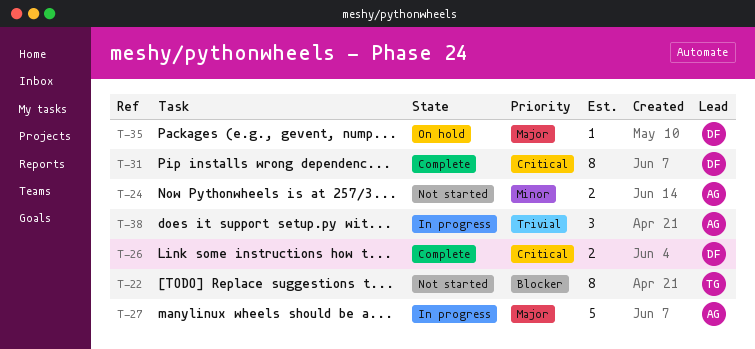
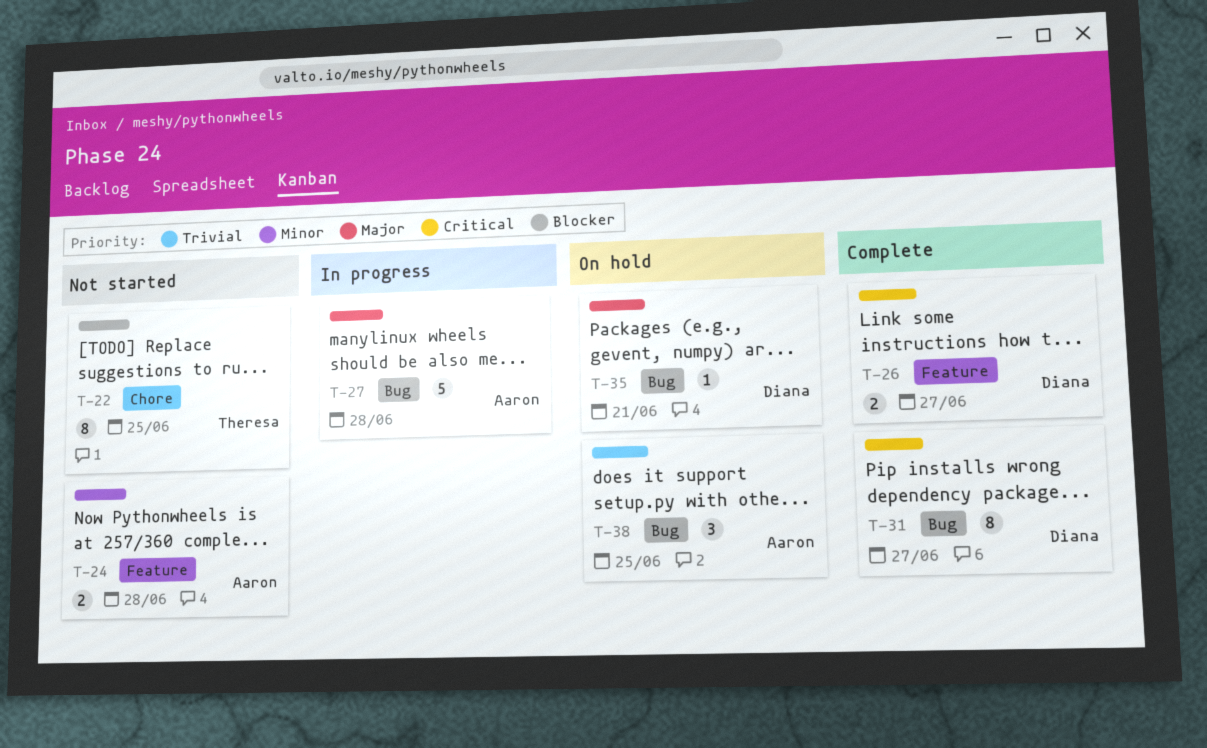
T-38, status: In progress -> On hold

